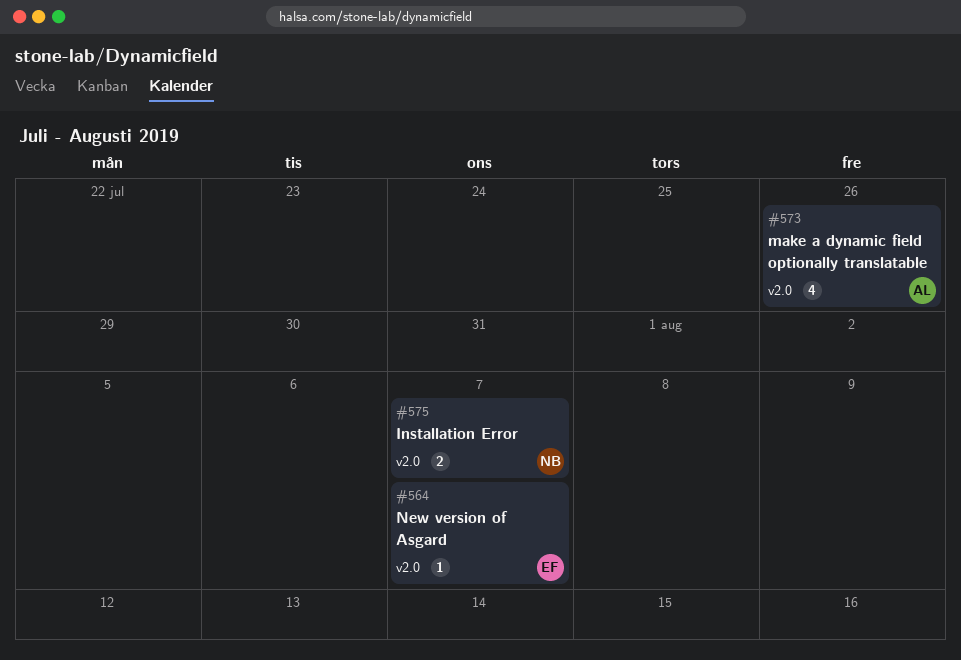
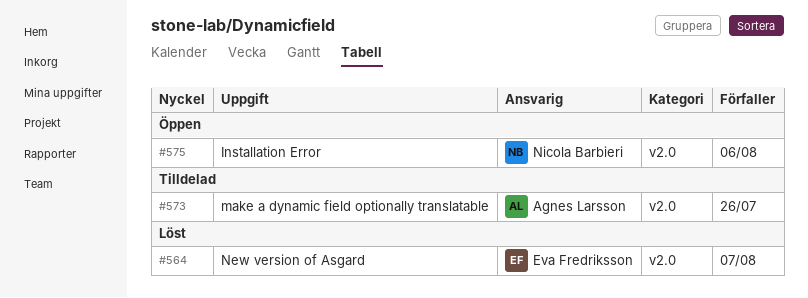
#575, due: Aug 7 -> Aug 6

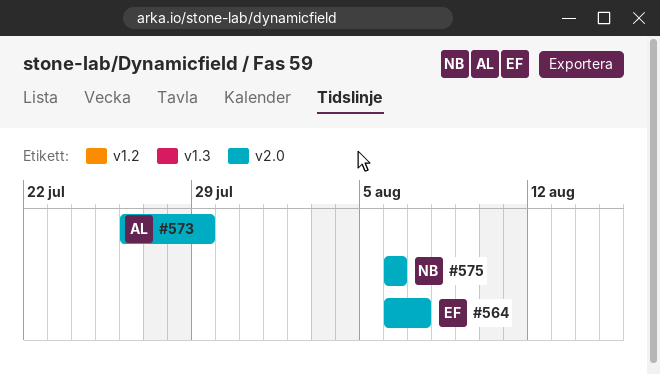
#573, due: Jul 26 -> Jul 29

